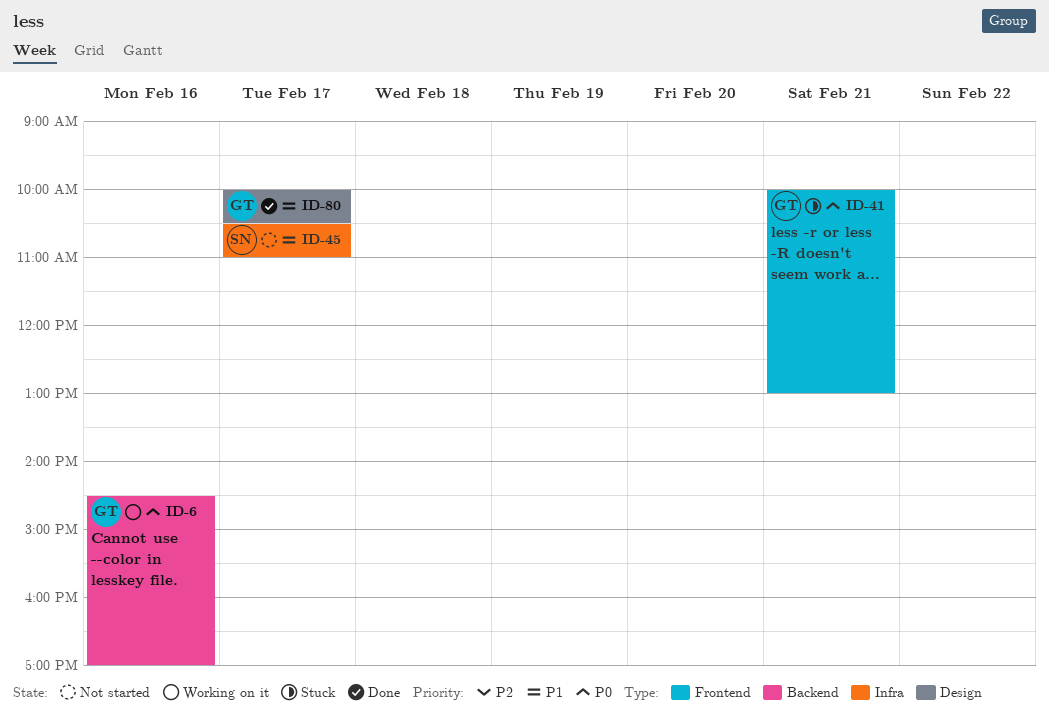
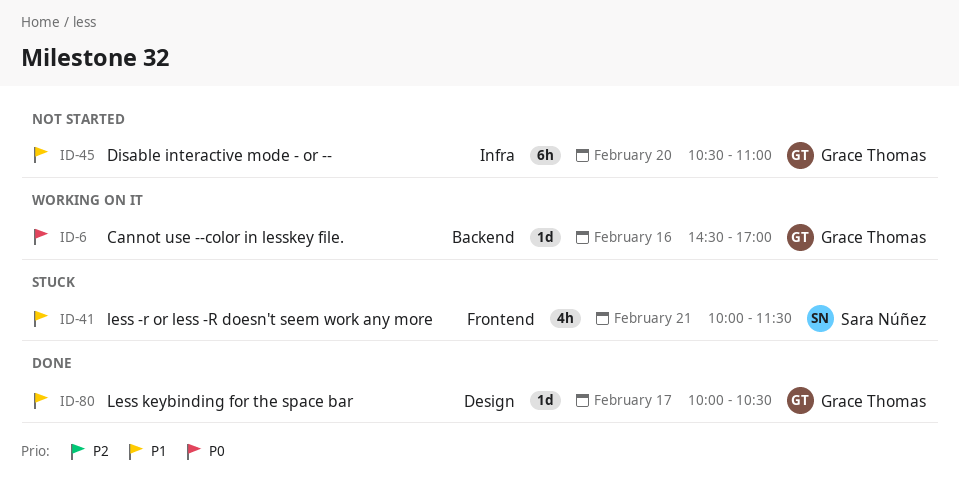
ID-41, owner: Grace Thomas -> Sara Núñez
ID-41, priority: P0 -> P1
ID-41, ends: 13:00 -> 11:30
ID-45, owner: Sara Núñez -> Grace Thomas
ID-45, day: Feb 17 -> Feb 20

